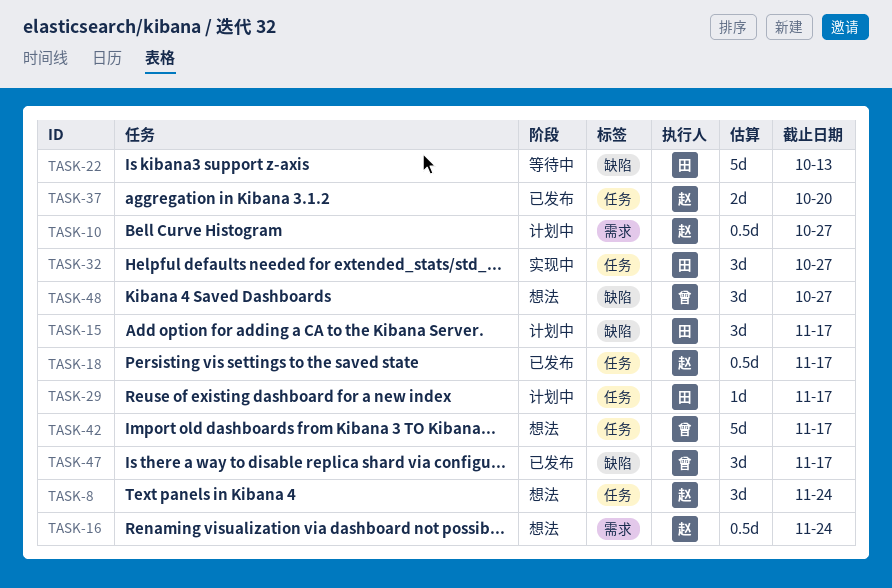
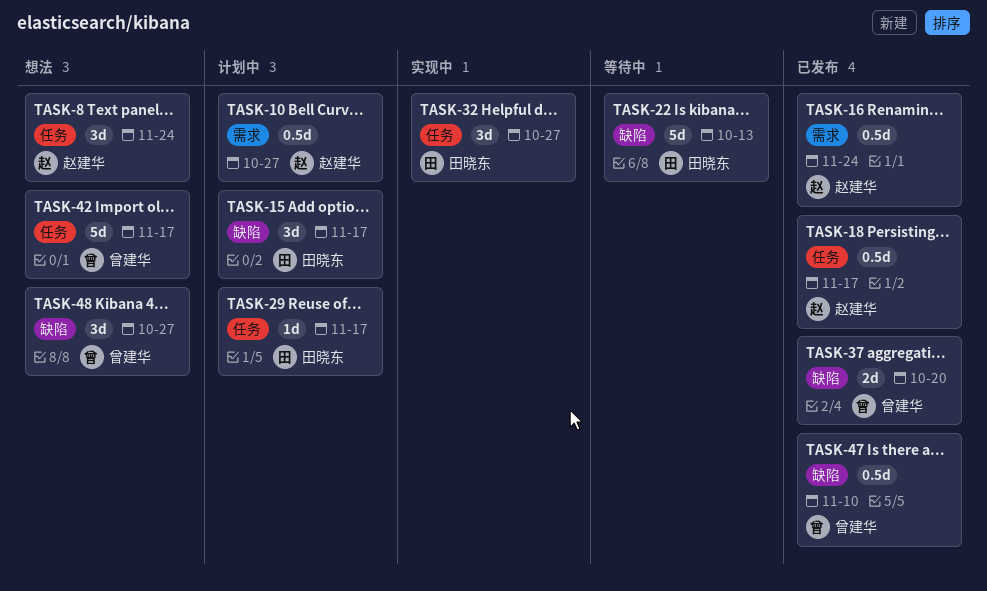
TASK-16, status: 想法 -> 已发布
TASK-37, owner: 赵建华 -> 曾建华
TASK-37, label: 任务 -> 缺陷
TASK-47, estimate: 3d -> 0.5d
TASK-47, due: Nov 17 -> Nov 10

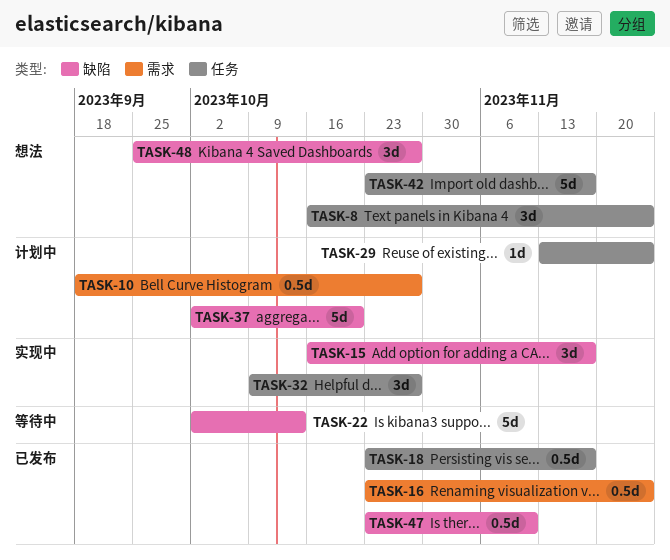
TASK-15, status: 计划中 -> 实现中
TASK-29, due: Nov 17 -> Nov 24
TASK-37, status: 已发布 -> 计划中
TASK-37, estimate: 2d -> 5d

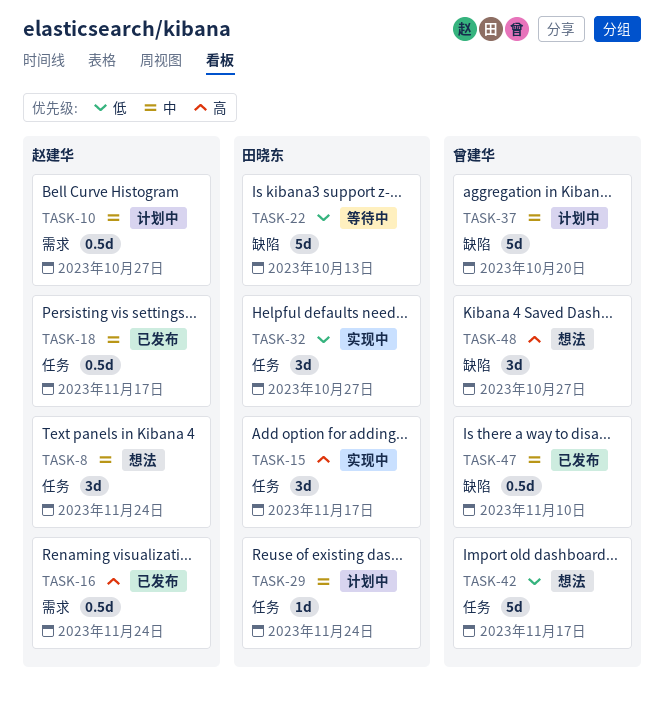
TASK-15, label: 缺陷 -> 任务

